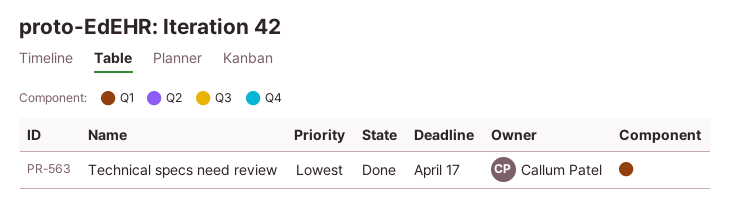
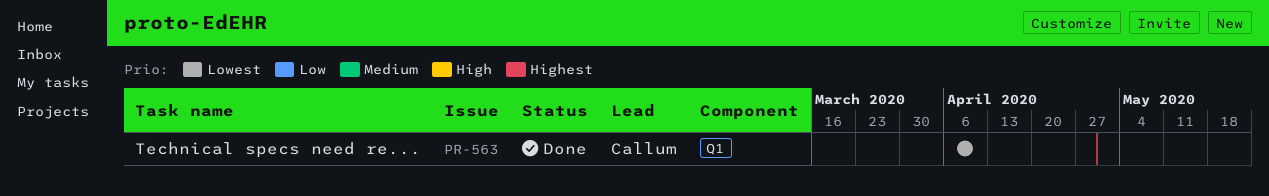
PR-563, due: Apr 17 -> Apr 10

